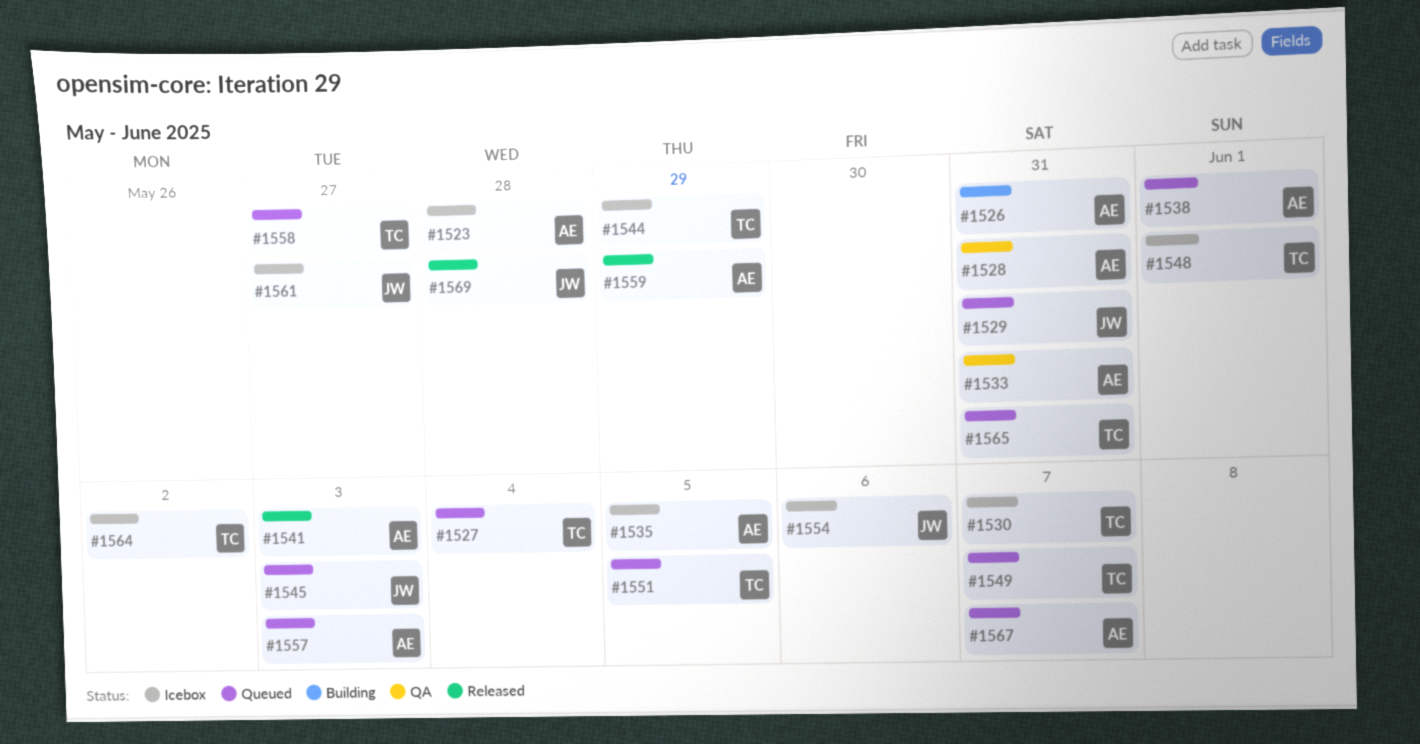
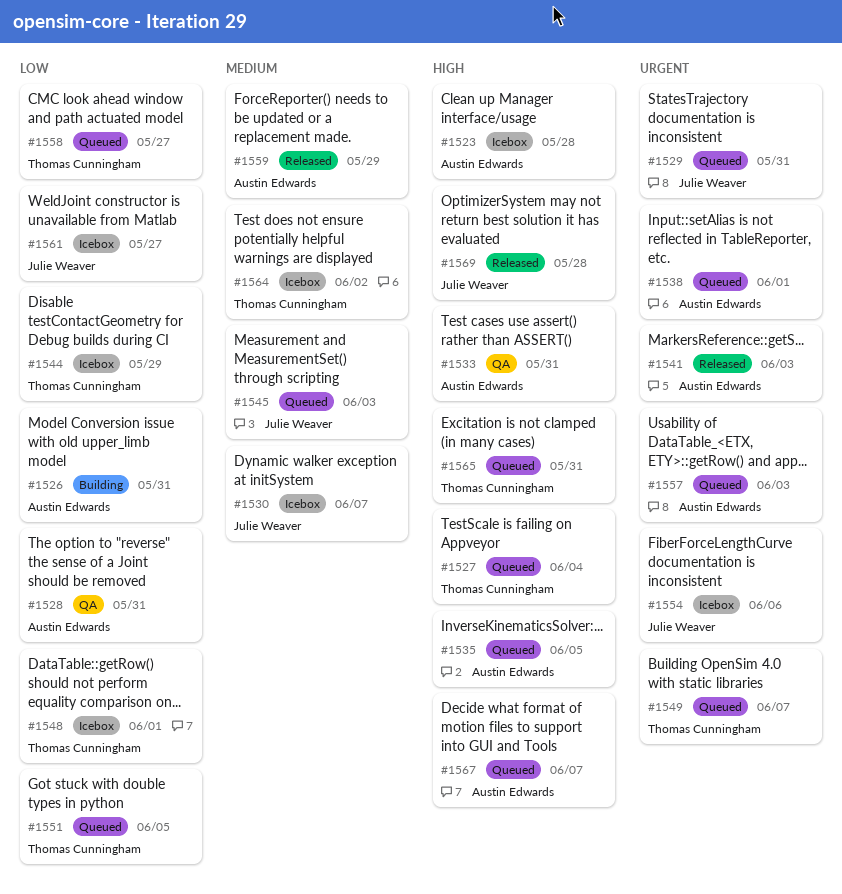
#1530, owner: Thomas Cunningham -> Julie Weaver
#1535, status: Icebox -> Queued

